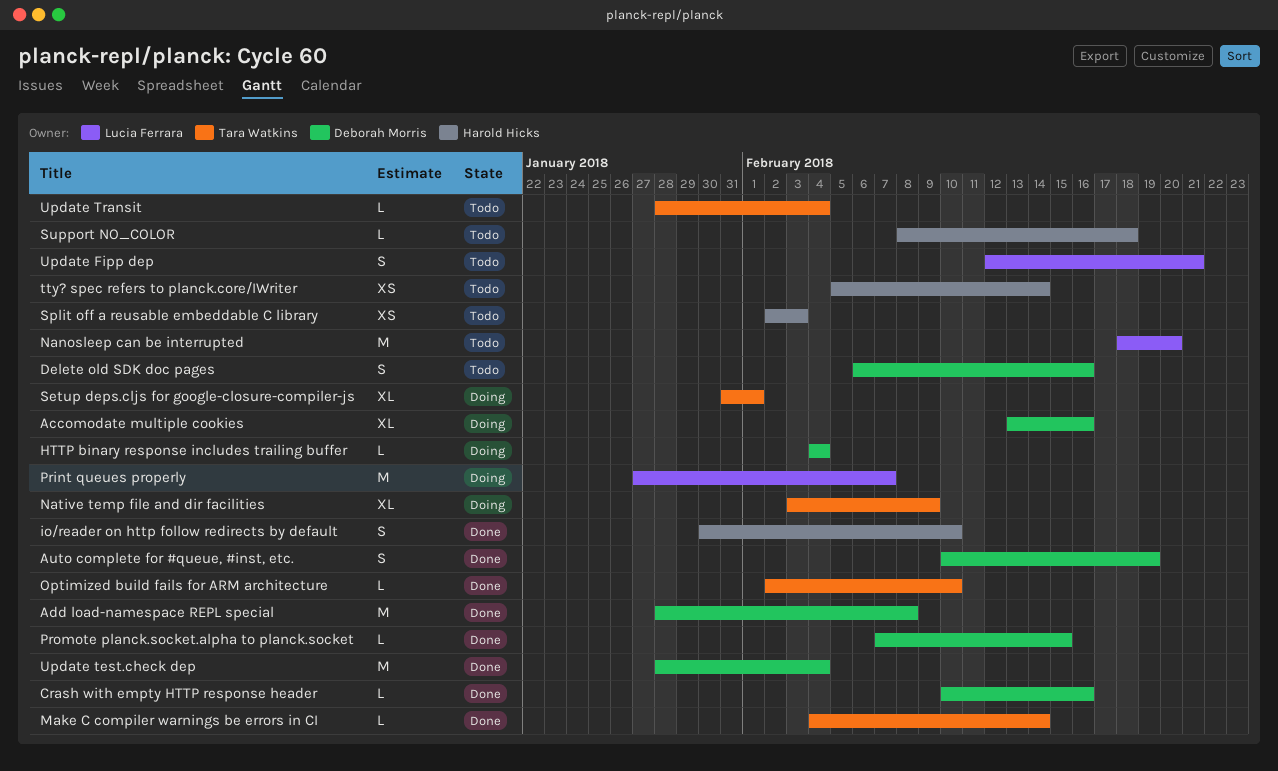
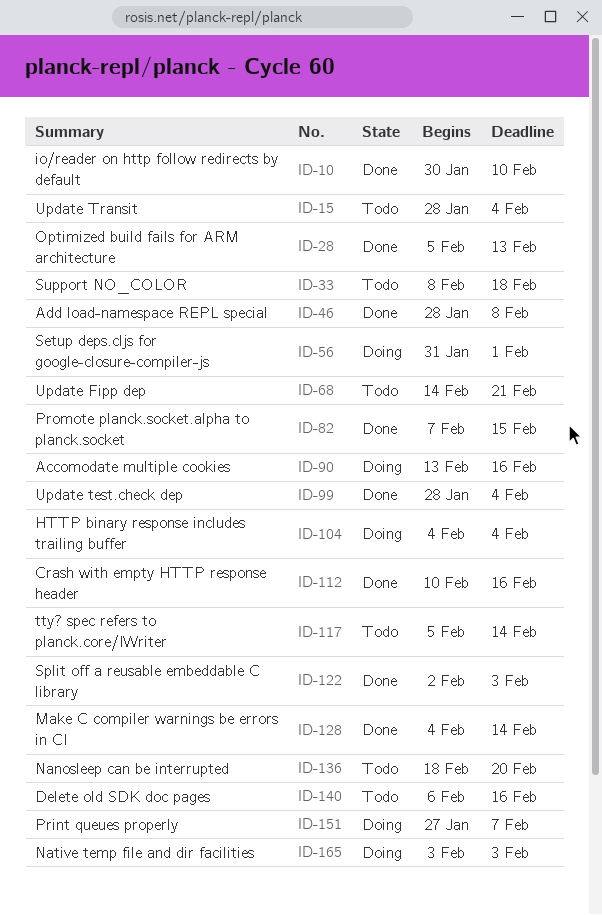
Auto complete for #queue, #inst, etc.: present -> none
Native temp file and dir facilities, due: Feb 9 -> Feb 3
Optimized build fails for ARM architecture, start: Feb 2 -> Feb 5
Optimized build fails for ARM architecture, due: Feb 10 -> Feb 13
Split off a reusable embeddable C library, status: Todo -> Done
Update Fipp dep, start: Feb 12 -> Feb 14

